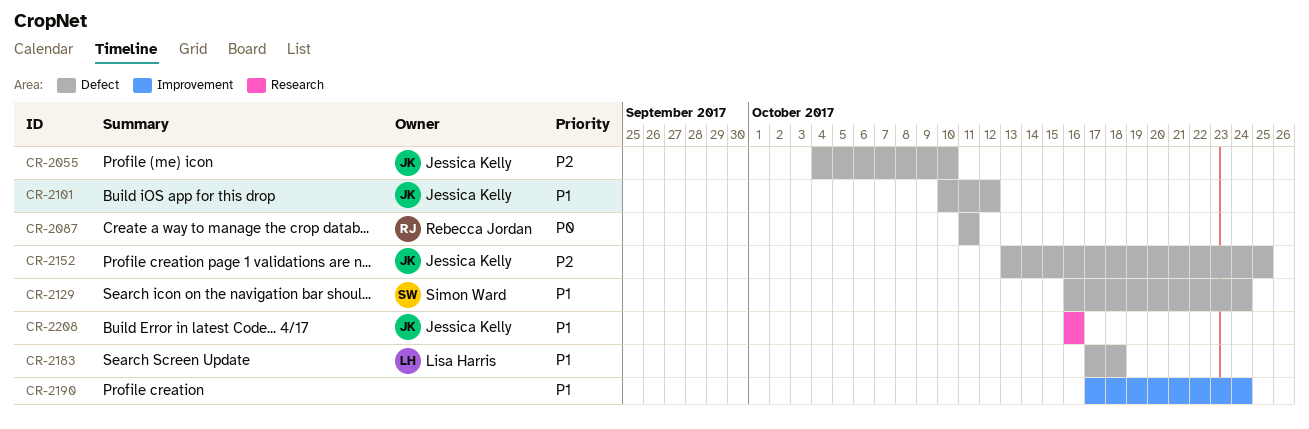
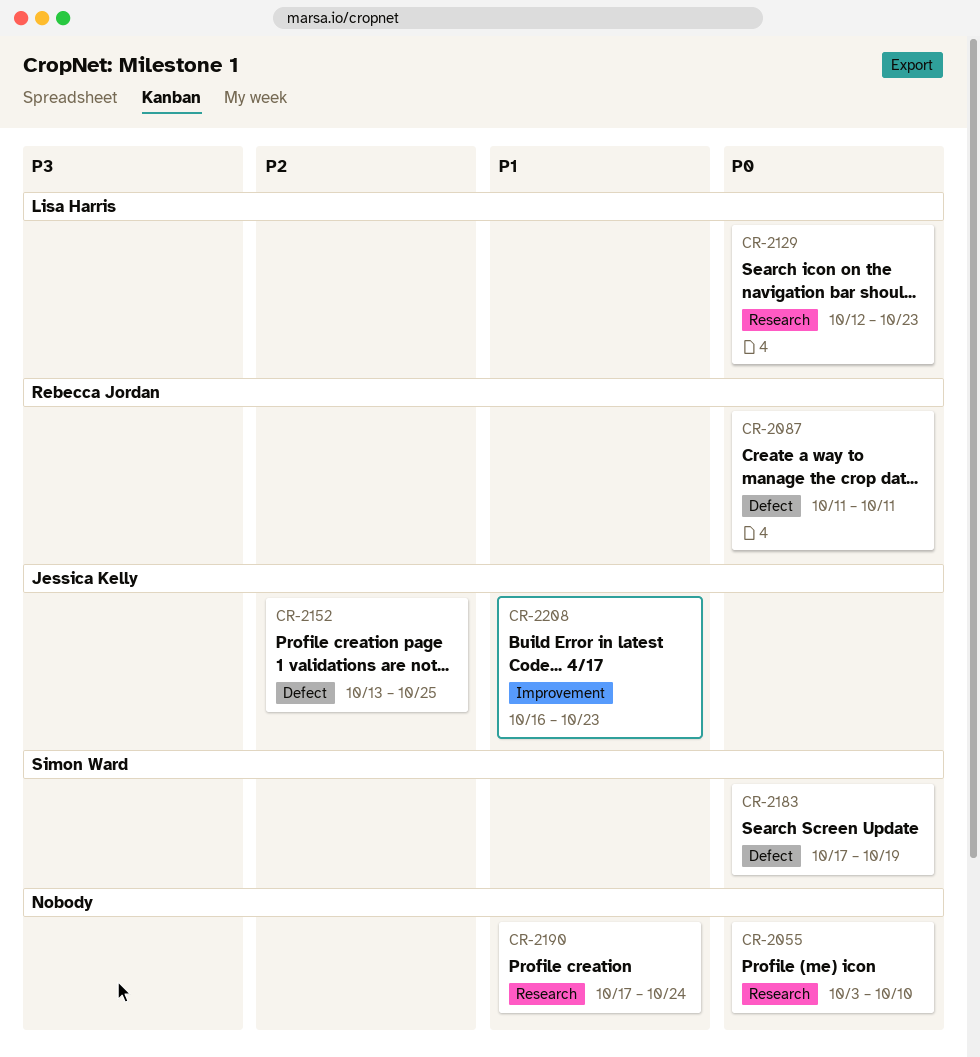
CR-2055, owner: Jessica Kelly -> none
CR-2055, priority: P2 -> P0
CR-2055, label: Defect -> Research
CR-2055, start: Oct 4 -> Oct 3
CR-2101: present -> none
CR-2129, owner: Simon Ward -> Lisa Harris
CR-2129, priority: P1 -> P0
CR-2129, label: Defect -> Research
CR-2129, start: Oct 16 -> Oct 12
CR-2129, due: Oct 24 -> Oct 23
CR-2183, owner: Lisa Harris -> Simon Ward
CR-2183, priority: P1 -> P0
CR-2183, due: Oct 18 -> Oct 19
CR-2190, label: Improvement -> Research
CR-2208, label: Research -> Improvement
CR-2208, due: Oct 16 -> Oct 23

